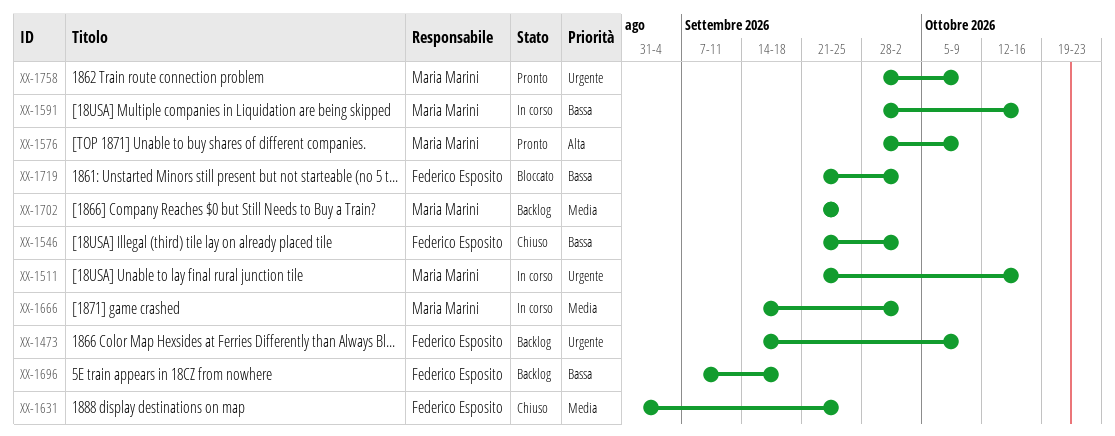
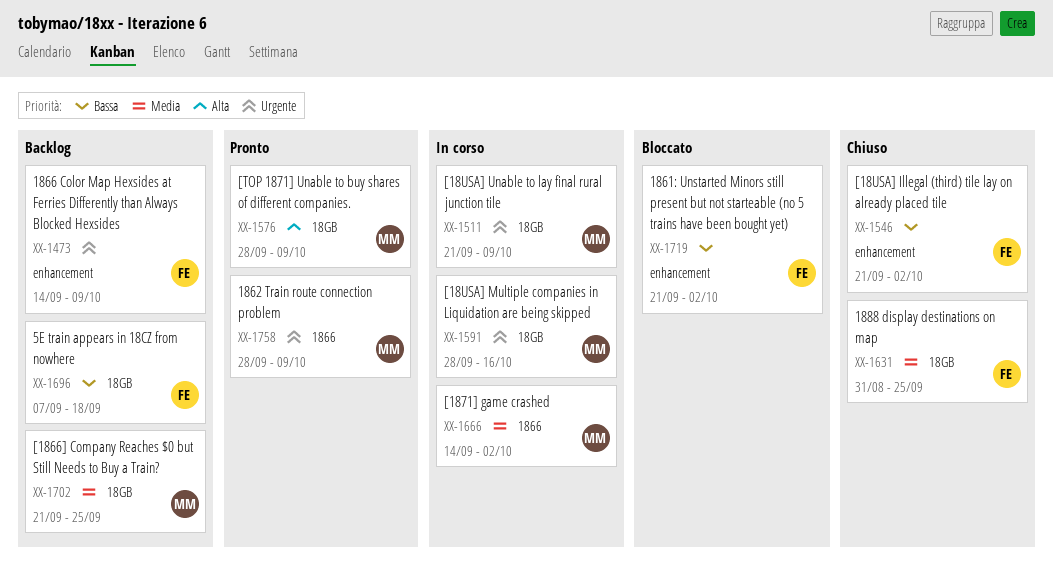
XX-1511, due: Oct 16 -> Oct 9
XX-1591, priority: Bassa -> Urgente

